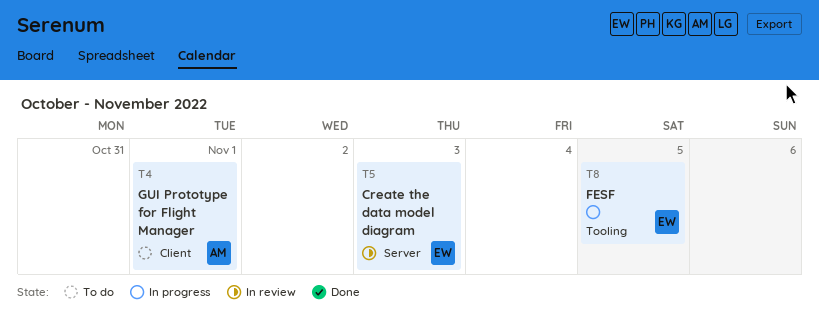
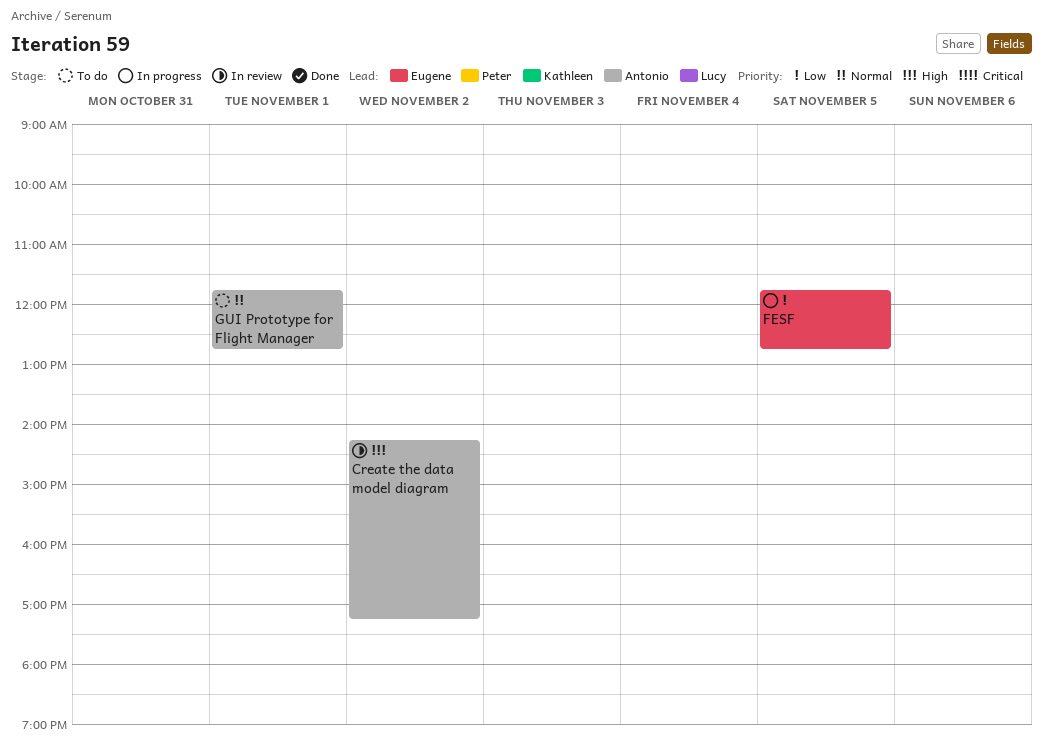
Create the data model diagram, owner: Eugene -> Antonio
Create the data model diagram, day: Nov 3 -> Nov 2

